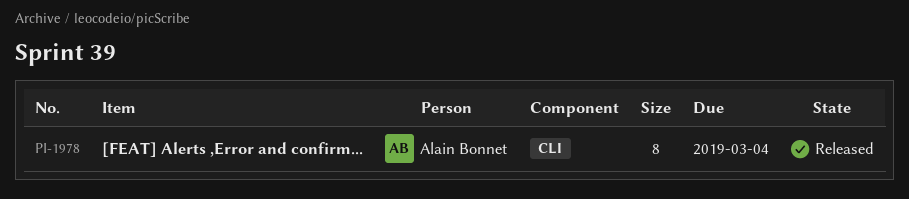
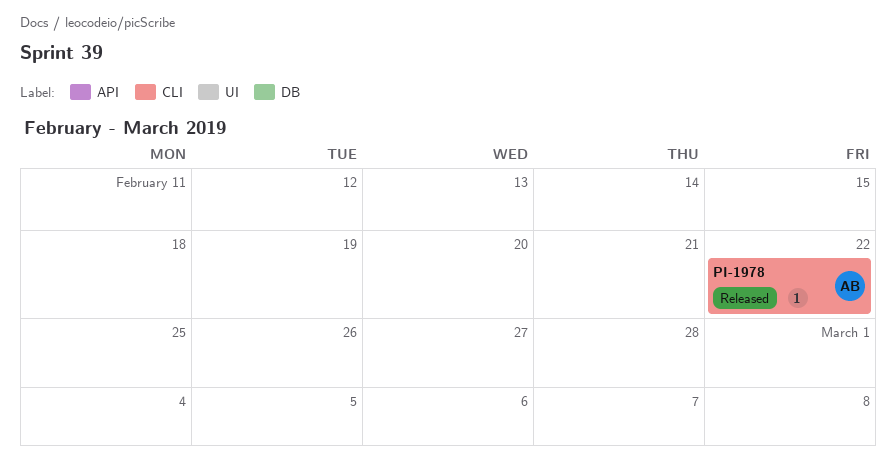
PI-1978, estimate: 8 -> 1
PI-1978, due: Mar 4 -> Feb 22

